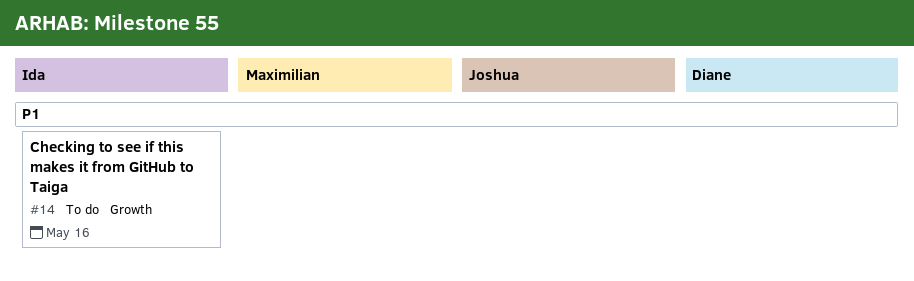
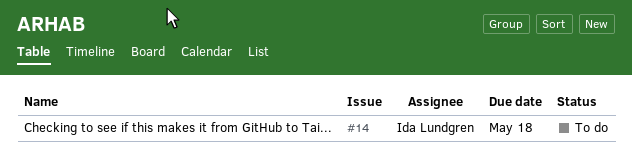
#14, due: May 16 -> May 18

